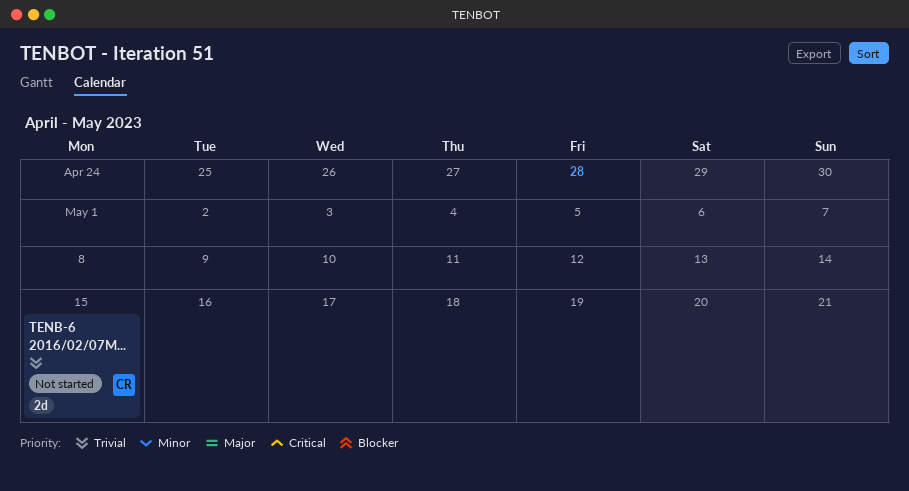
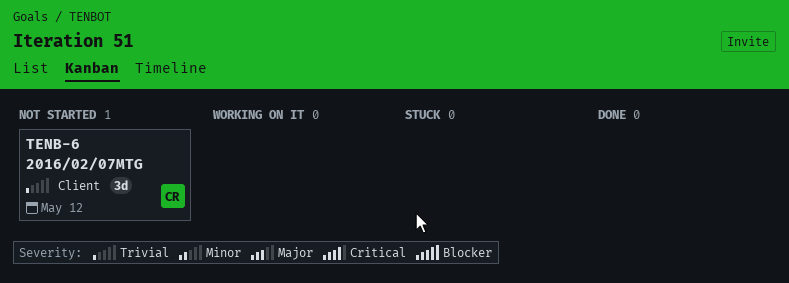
TENB-6, estimate: 2d -> 3d
TENB-6, due: May 15 -> May 12

